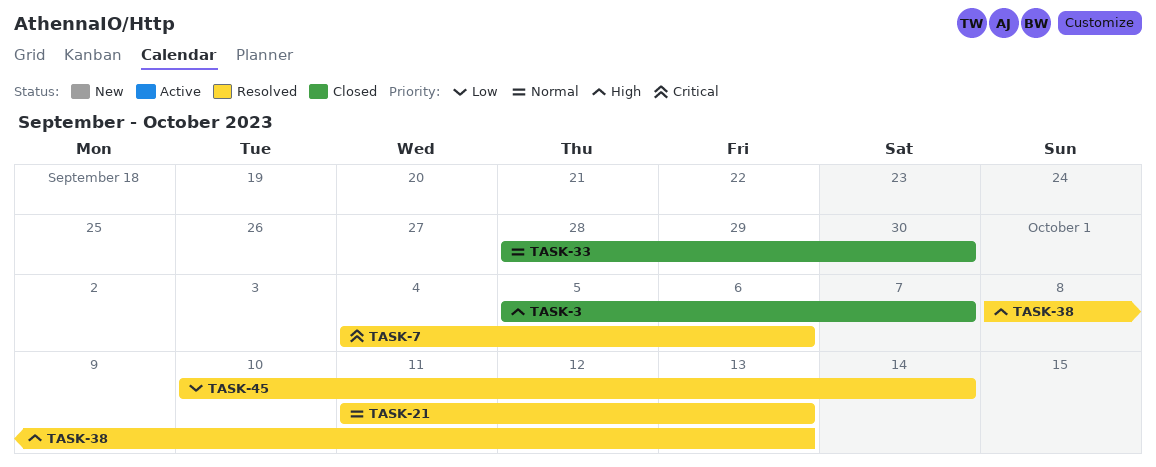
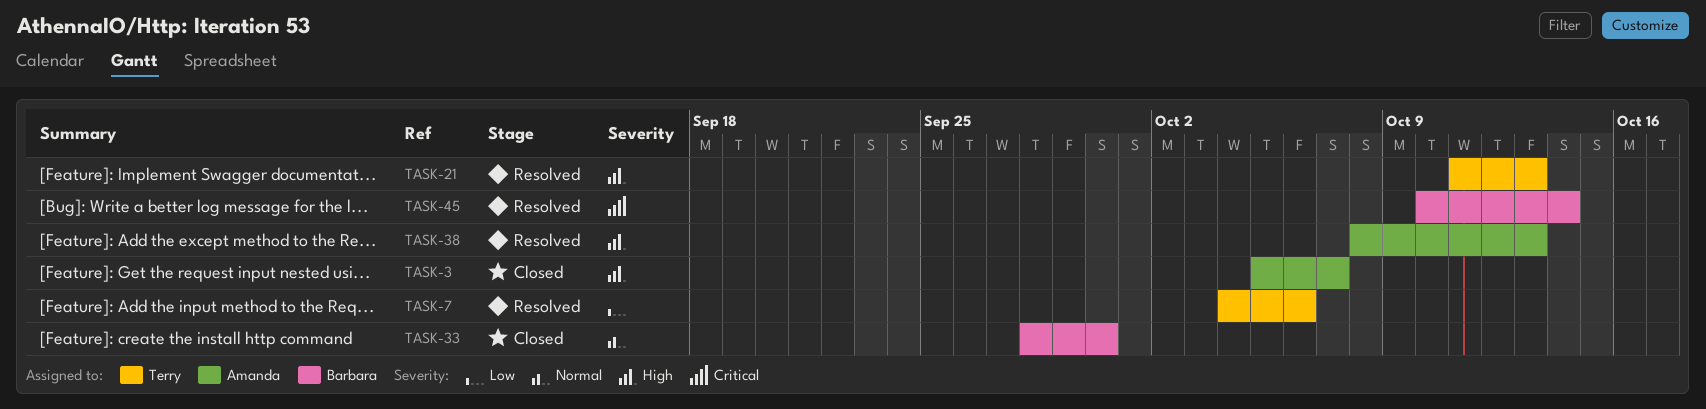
TASK-7, priority: Critical -> Low
TASK-21, priority: Normal -> High
TASK-45, priority: Low -> Critical

